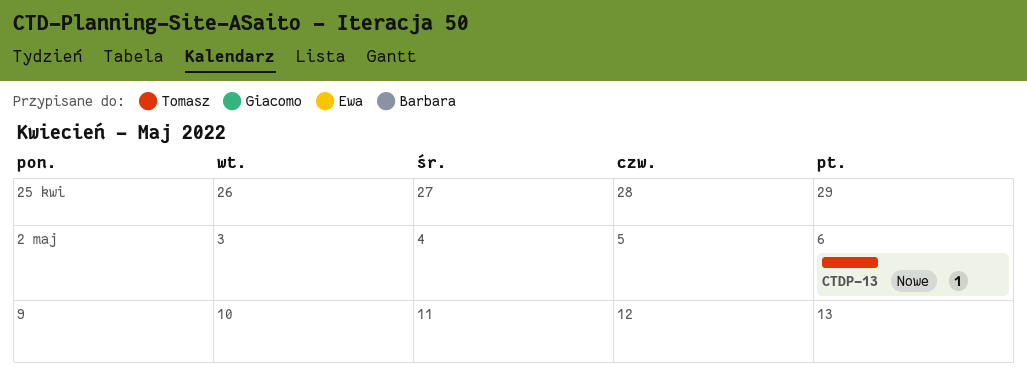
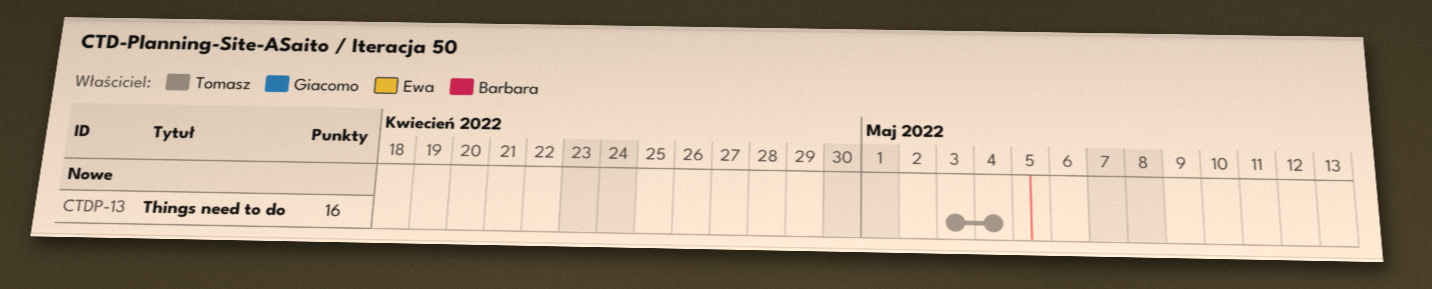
CTDP-13, estimate: 1 -> 16
CTDP-13, due: May 6 -> May 4

